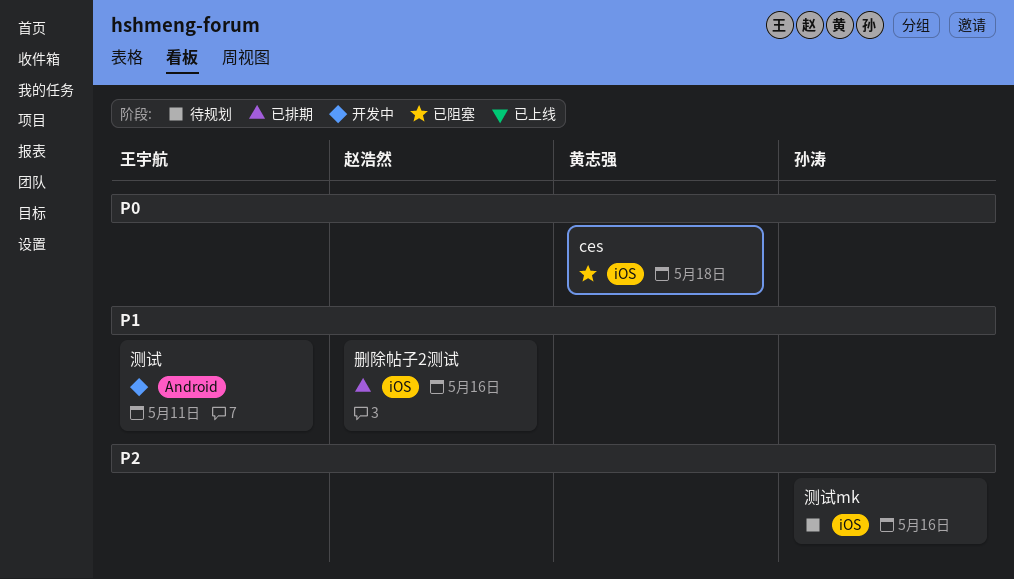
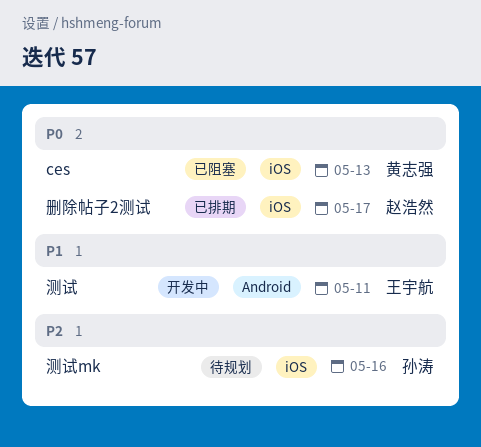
ces, due: May 18 -> May 13
删除帖子2测试, priority: P1 -> P0
删除帖子2测试, due: May 16 -> May 17

